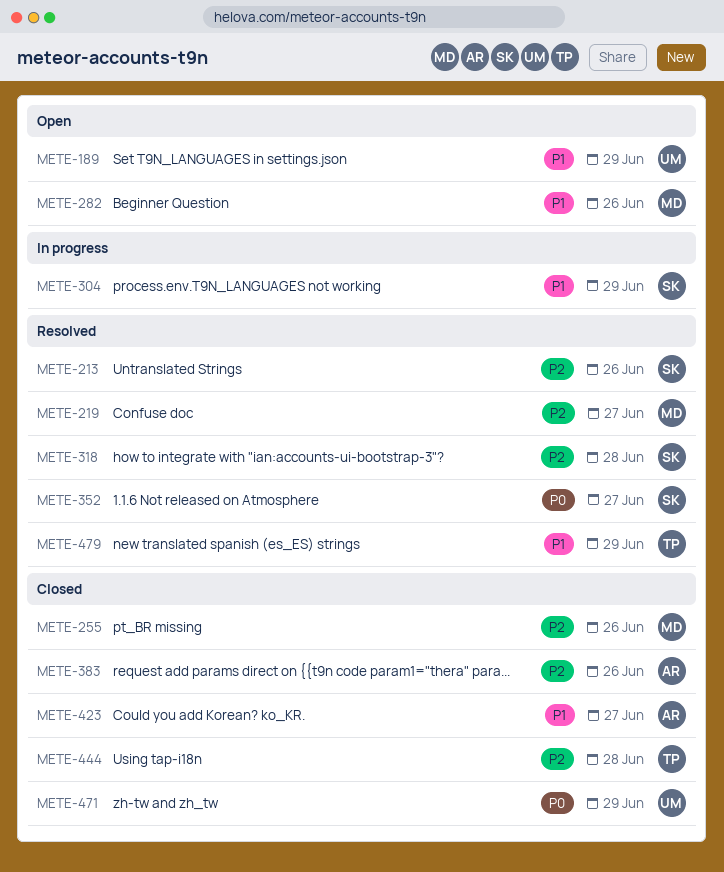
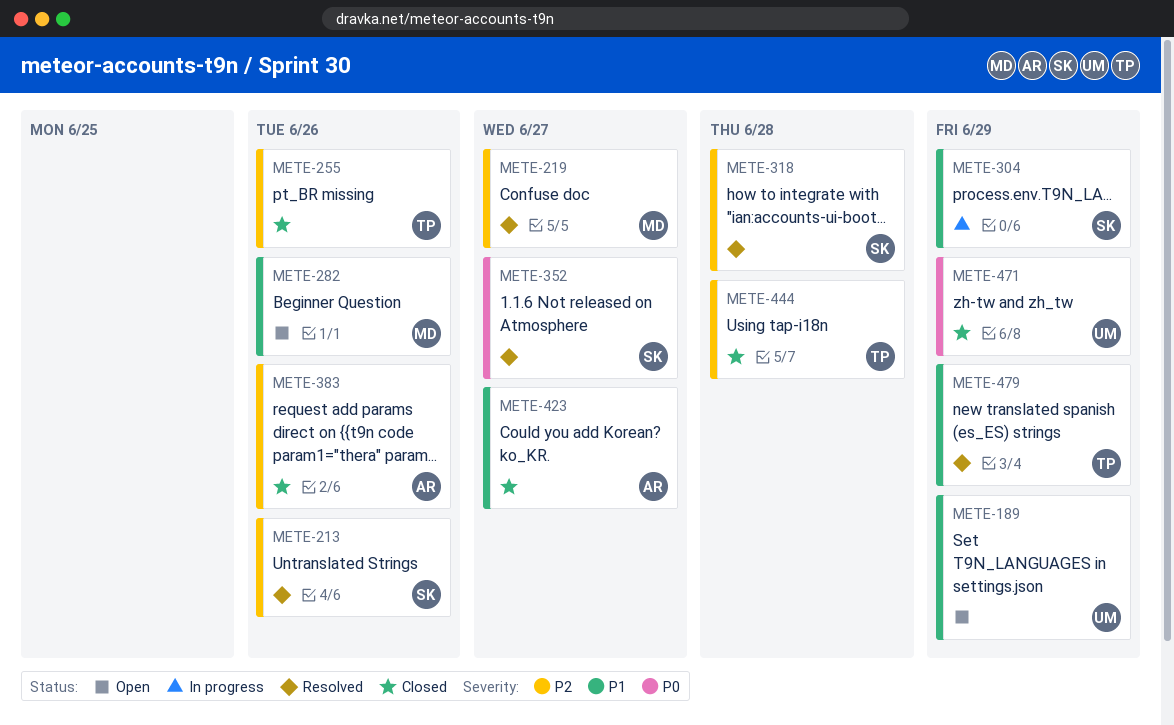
METE-255, owner: MD -> TP

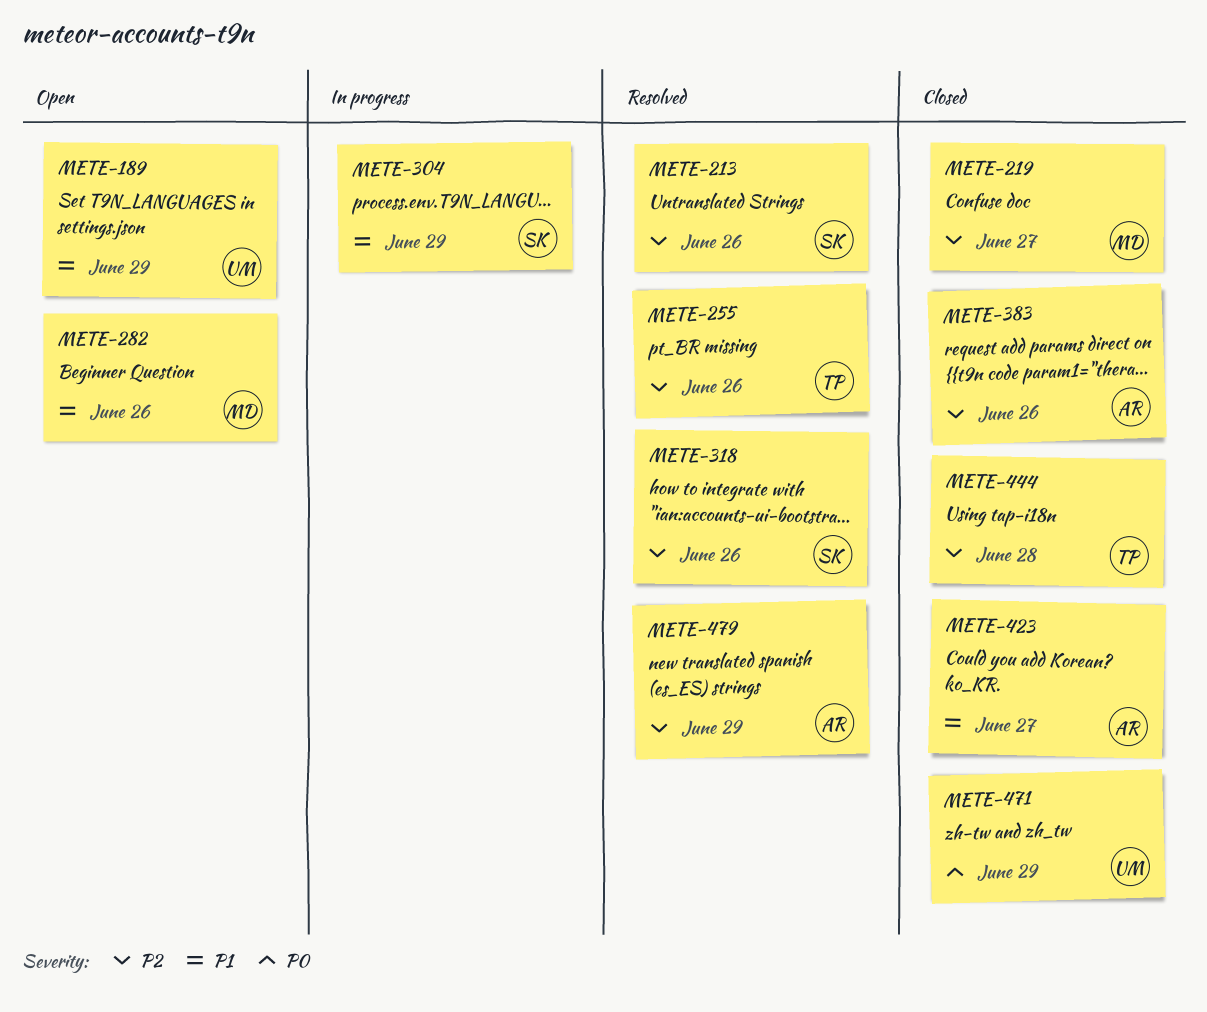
METE-219, status: Resolved -> Closed
METE-255, status: Closed -> Resolved
METE-318, due: Jun 28 -> Jun 26
METE-352: present -> none
METE-479, owner: TP -> AR
METE-479, priority: P1 -> P2

